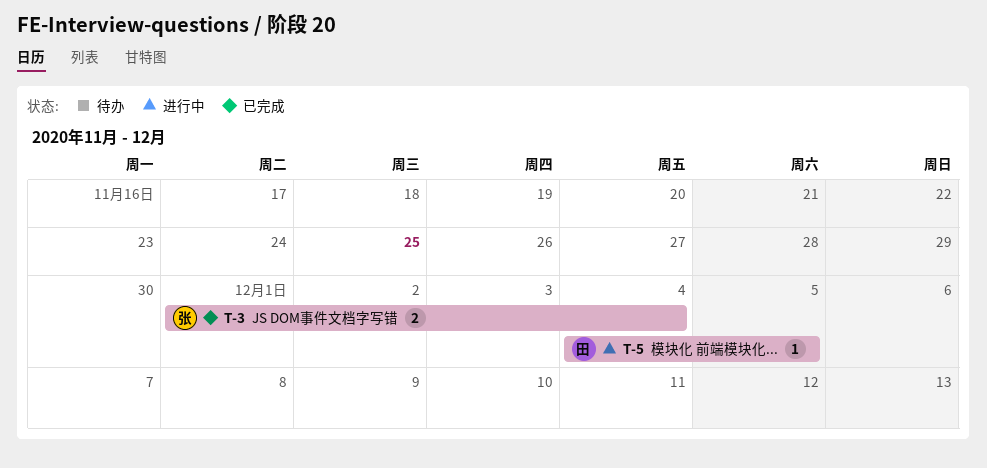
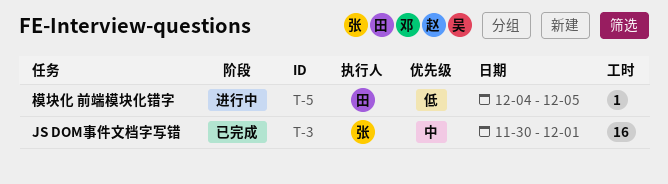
T-3, estimate: 2 -> 16
T-3, start: Dec 1 -> Nov 30
T-3, due: Dec 4 -> Dec 1

